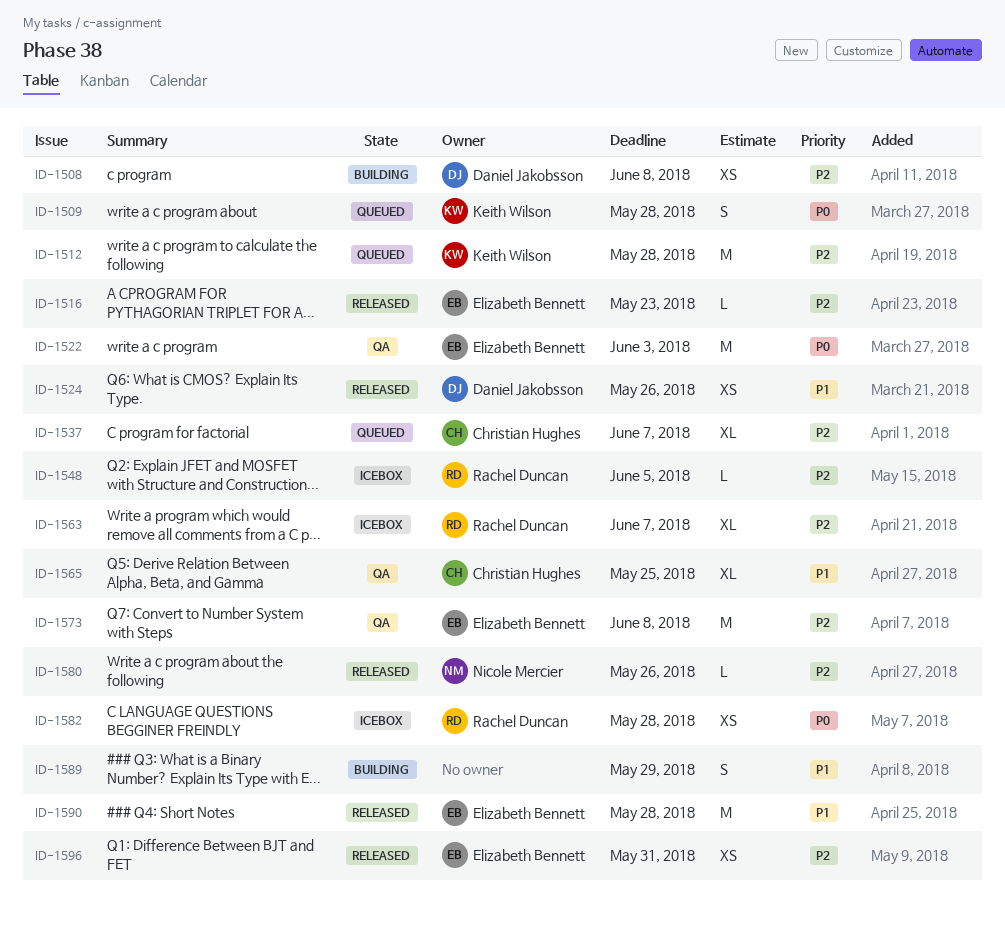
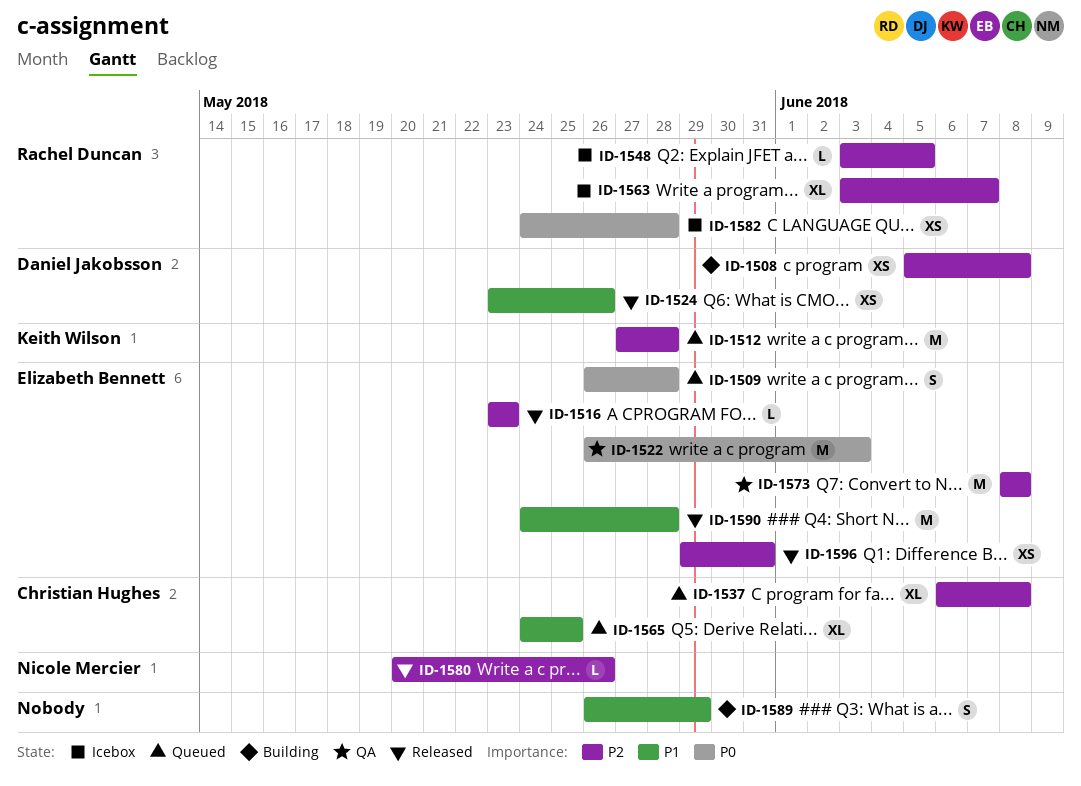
ID-1509, owner: Keith Wilson -> Elizabeth Bennett
ID-1537, due: Jun 7 -> Jun 8
ID-1565, status: QA -> Queued

